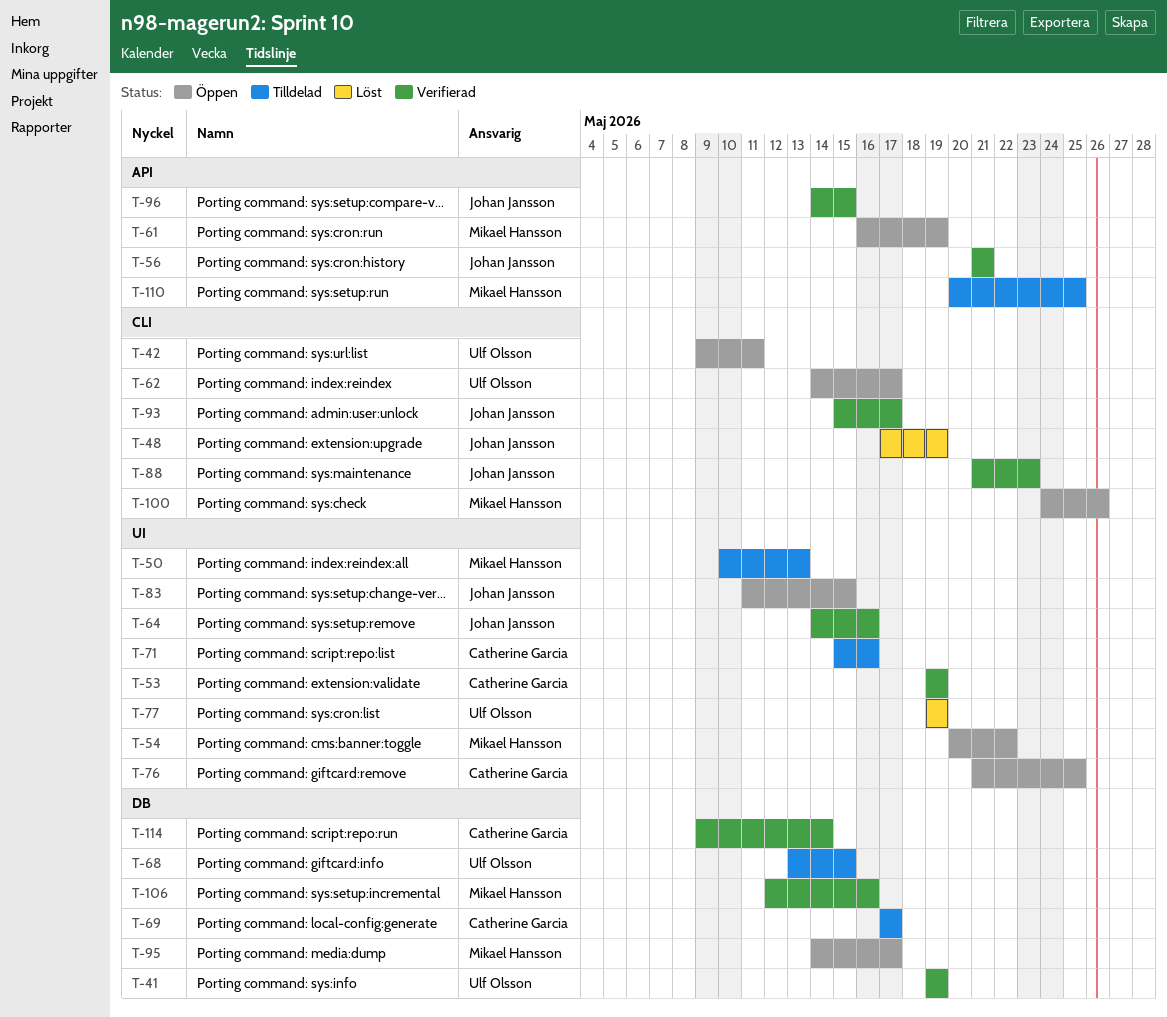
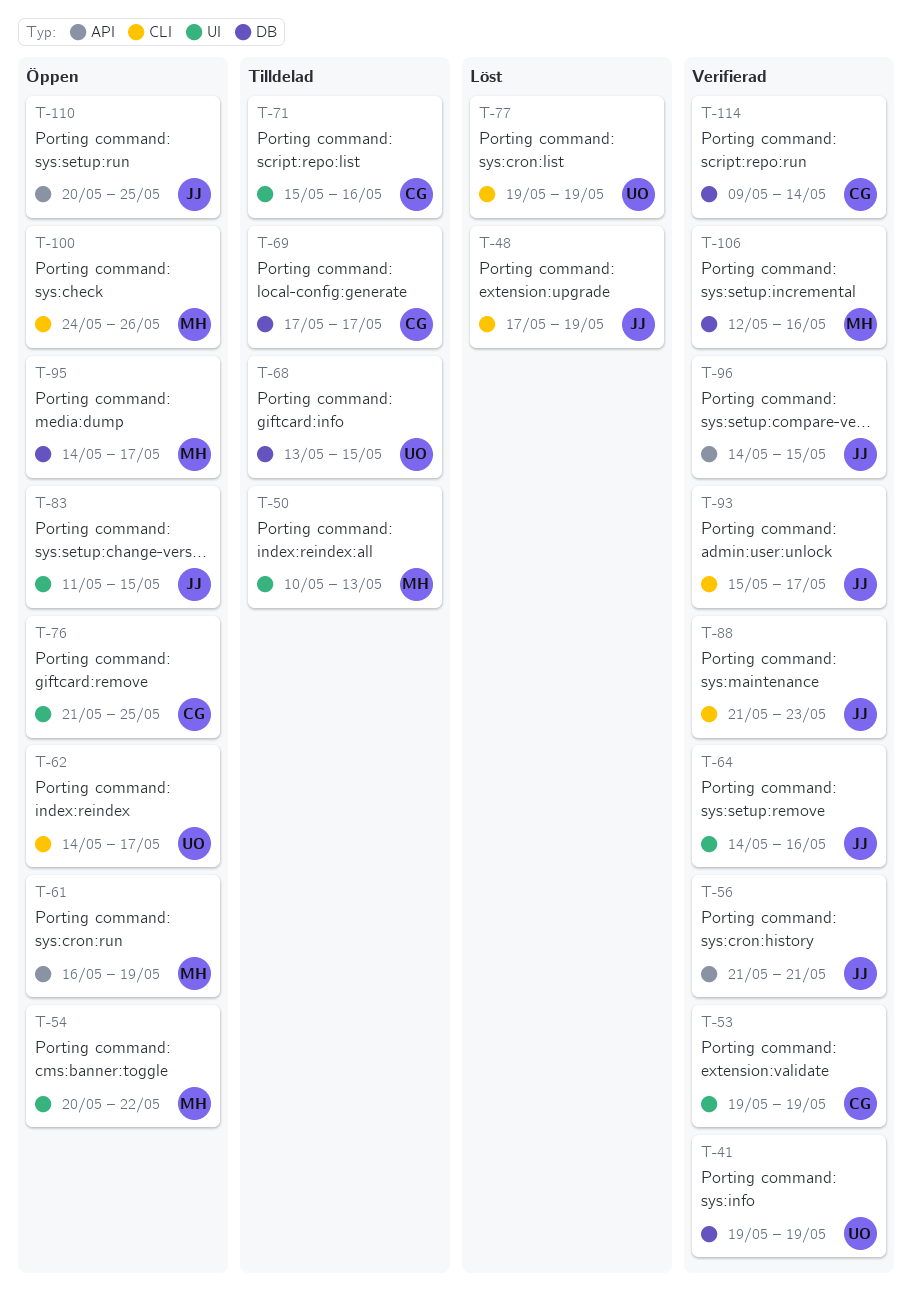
T-42: present -> none
T-77, label: UI -> CLI
T-110, status: Tilldelad -> Öppen
T-110, owner: Mikael Hansson -> Johan Jansson

